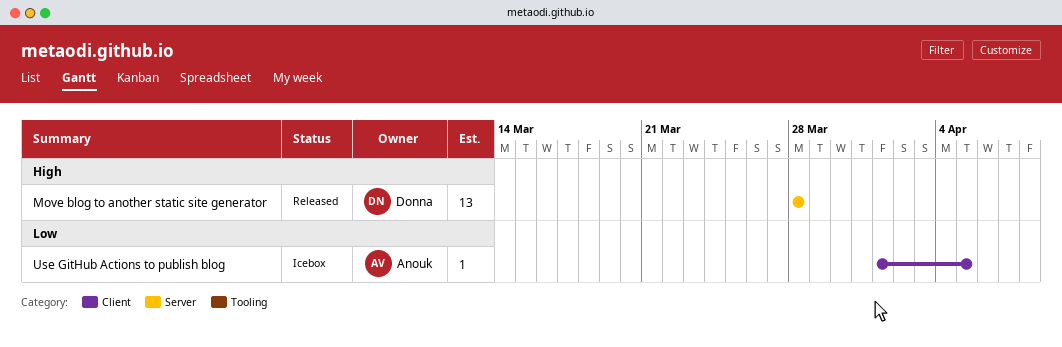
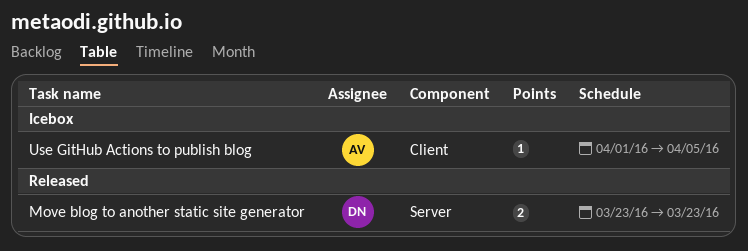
Move blog to another static site generator, estimate: 13 -> 2
Move blog to another static site generator, start: Mar 28 -> Mar 23
Move blog to another static site generator, due: Mar 28 -> Mar 23

